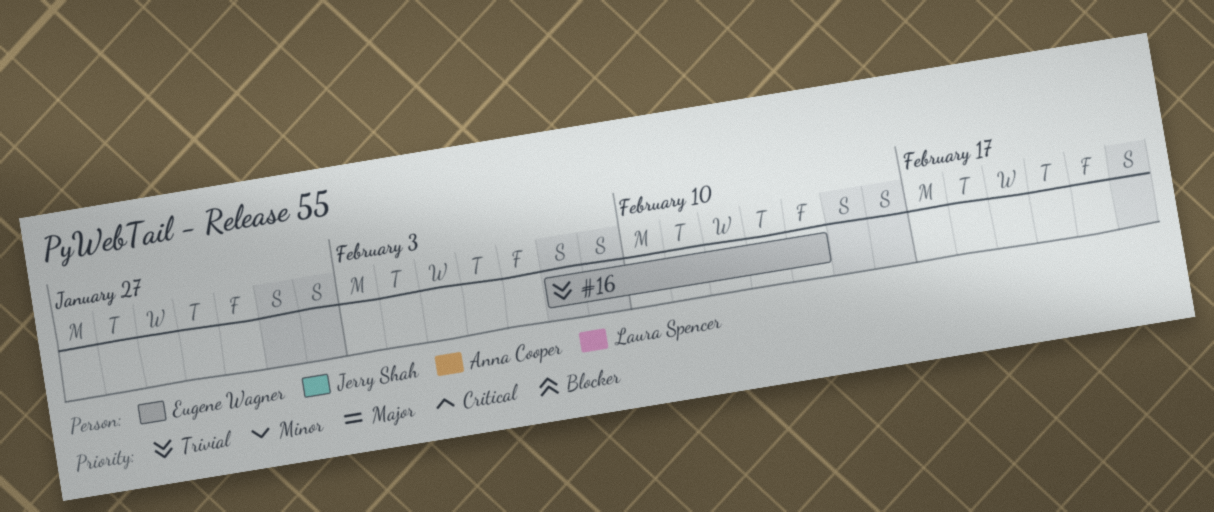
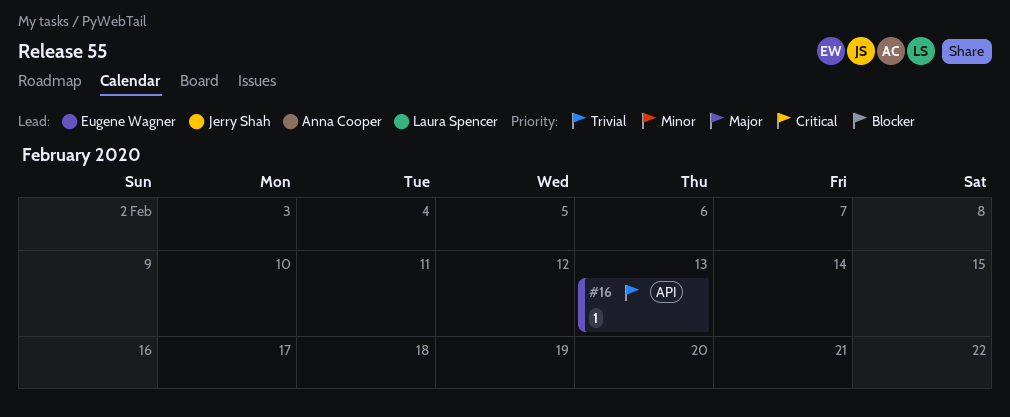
#16, due: Feb 14 -> Feb 13

